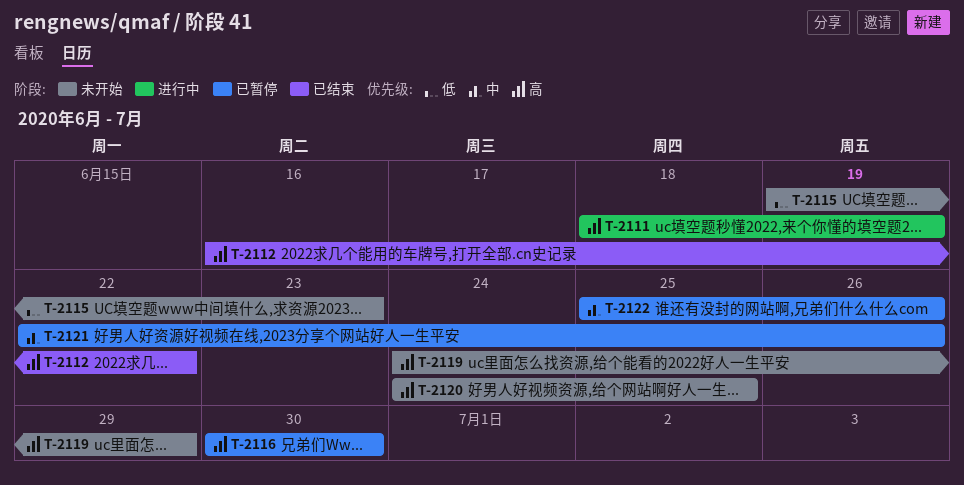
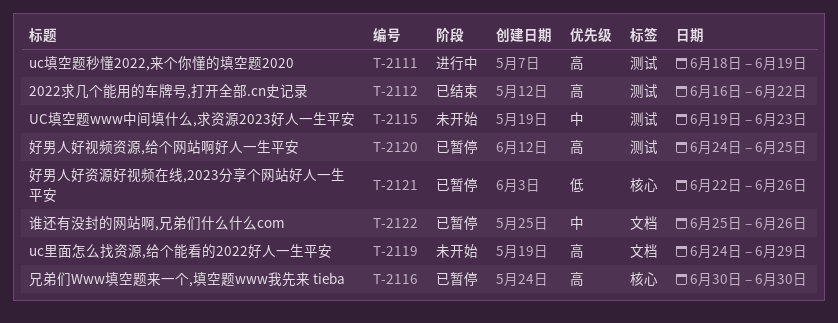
T-2115, priority: 低 -> 中
T-2120, status: 未开始 -> 已暂停
T-2121, priority: 中 -> 低

